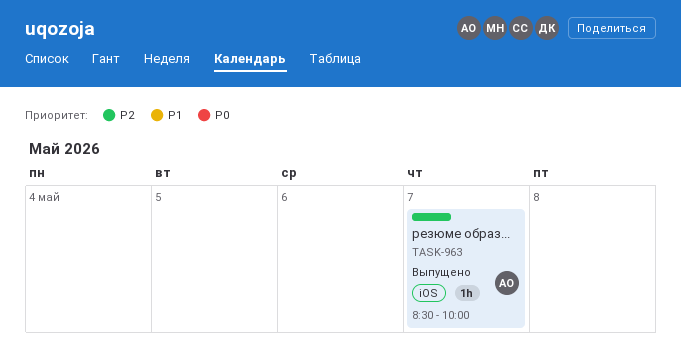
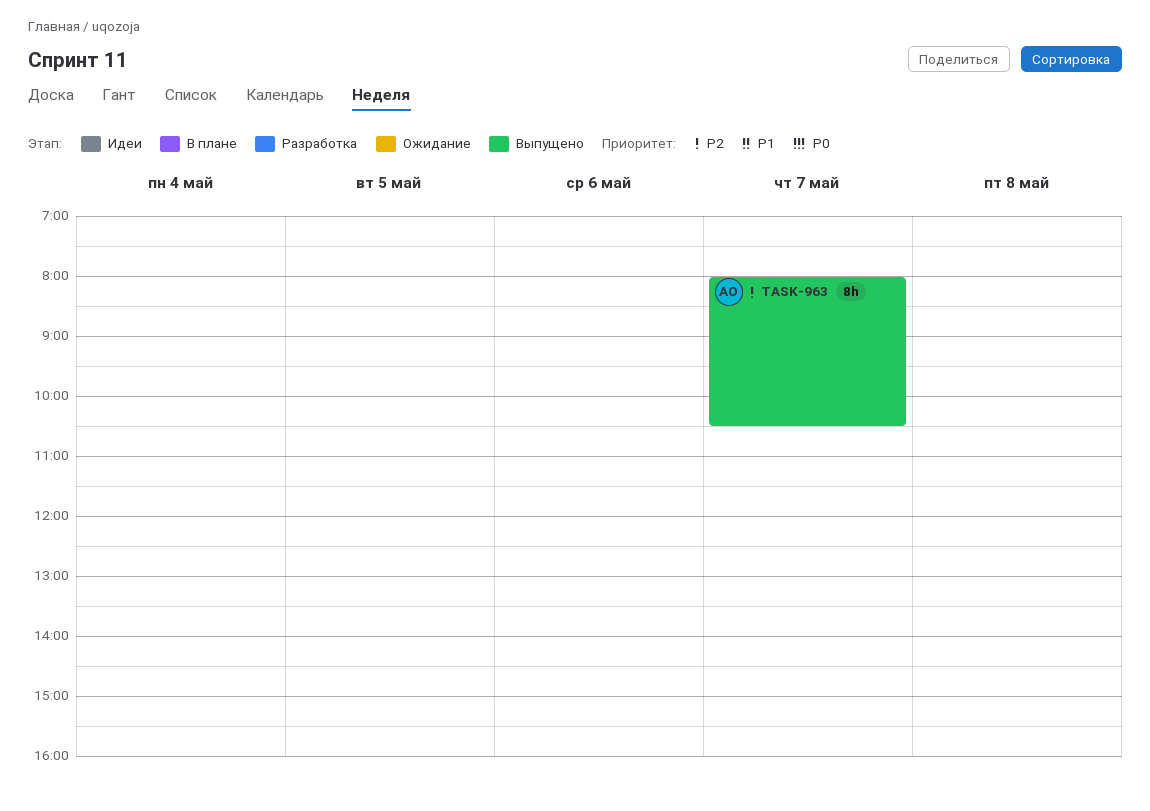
TASK-963, estimate: 1h -> 8h
TASK-963, begins: 08:30 -> 08:00
TASK-963, ends: 10:00 -> 10:30

